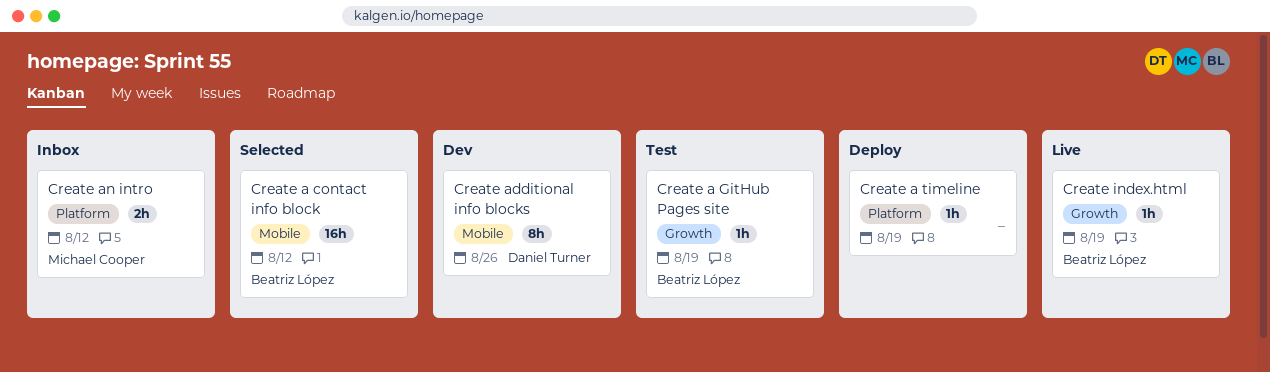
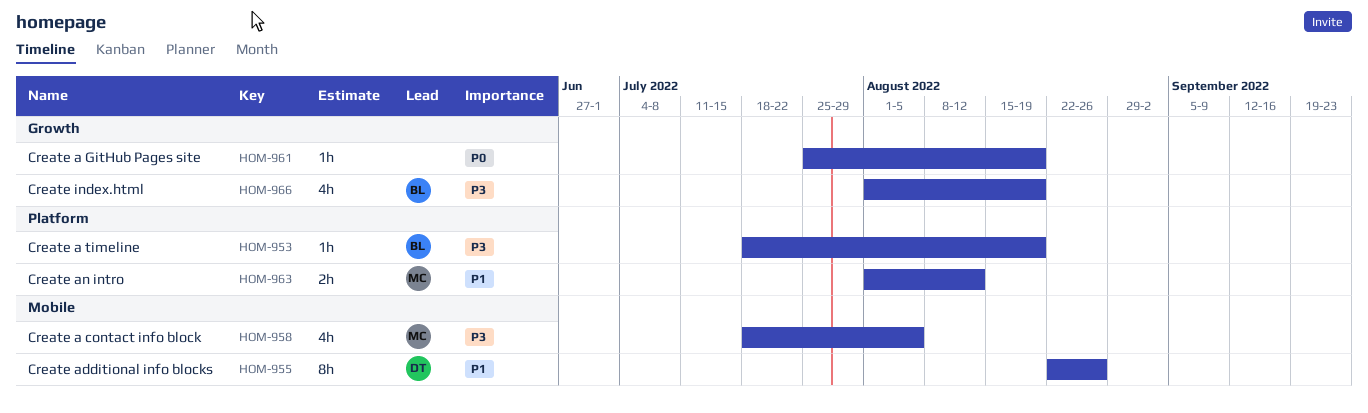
Create a contact info block, owner: Beatriz López -> Michael Cooper
Create a contact info block, estimate: 16h -> 4h
Create a contact info block, due: Aug 12 -> Aug 5
Create a GitHub Pages site, owner: Beatriz López -> none
Create a timeline, owner: none -> Beatriz López
Create index.html, estimate: 1h -> 4h

